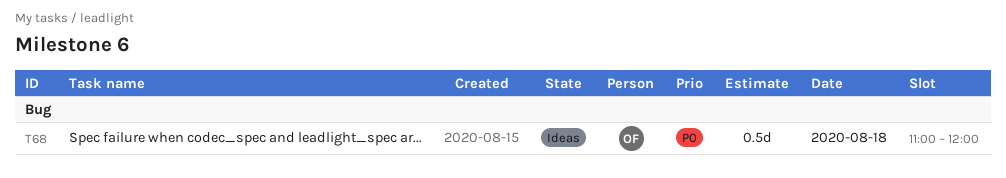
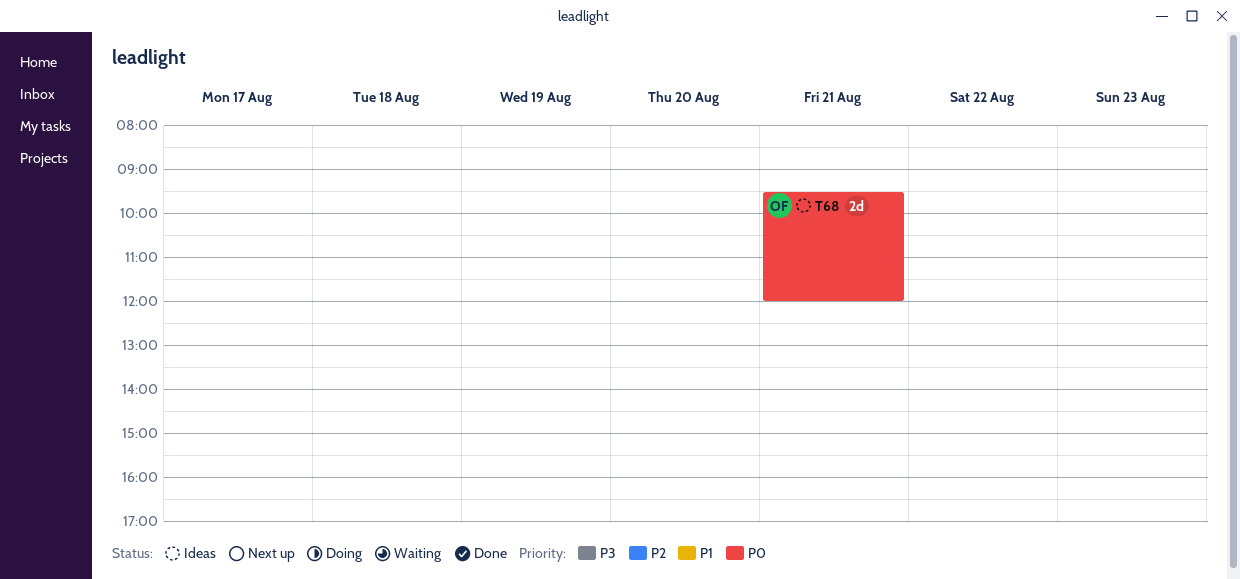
T68, estimate: 0.5d -> 2d
T68, day: Aug 18 -> Aug 21
T68, begins: 11:00 -> 09:30

